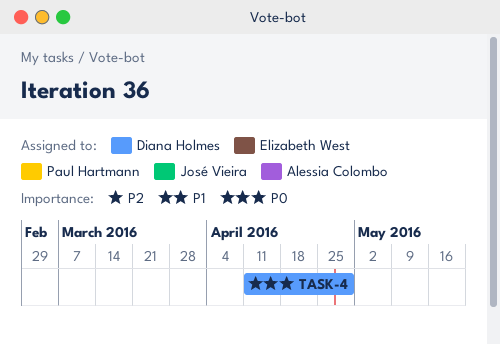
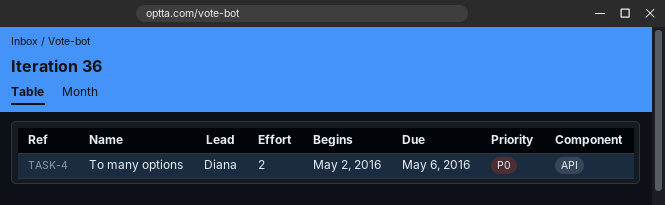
TASK-4, start: Apr 11 -> May 2
TASK-4, due: Apr 29 -> May 6

